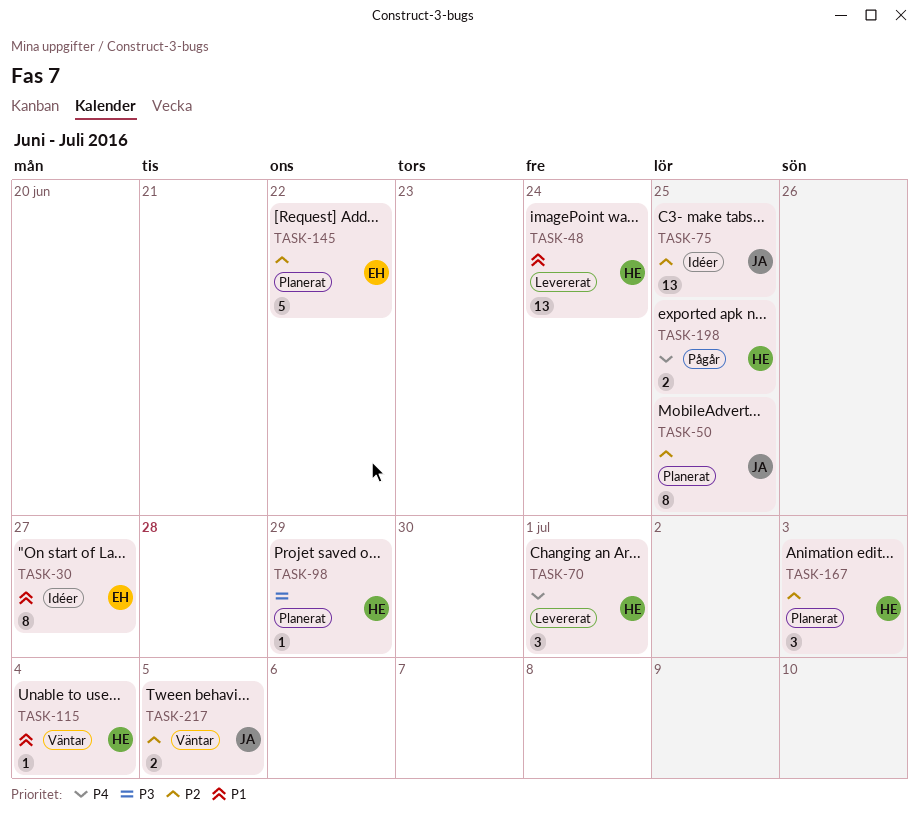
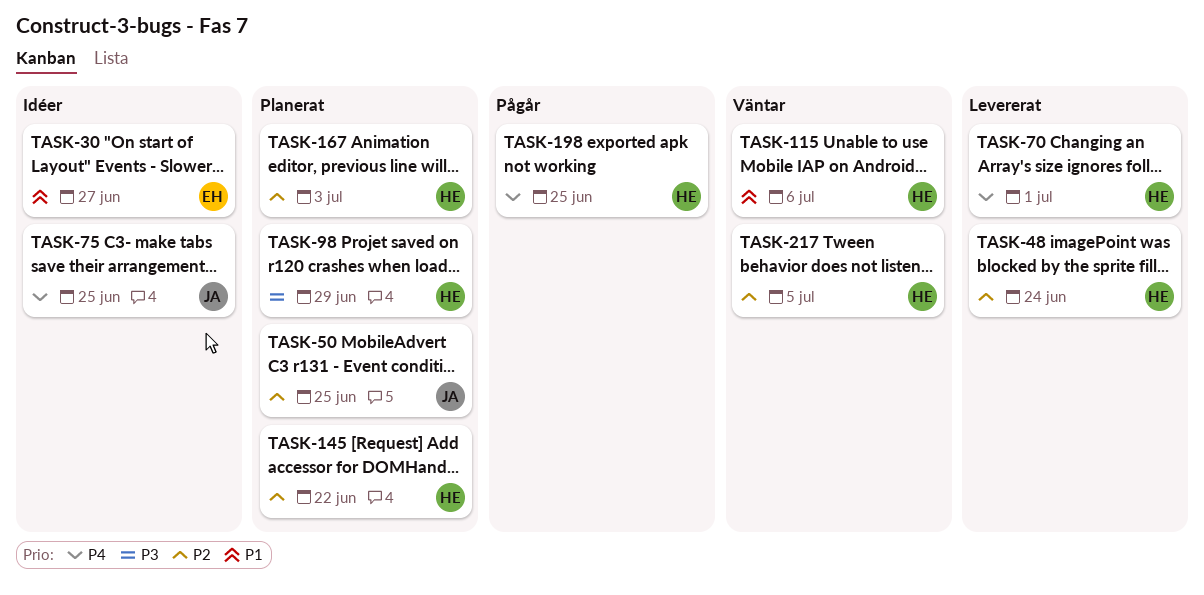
TASK-48, priority: P1 -> P2
TASK-75, priority: P2 -> P4
TASK-115, due: Jul 4 -> Jul 6
TASK-145, owner: EH -> HE
TASK-217, owner: JA -> HE

